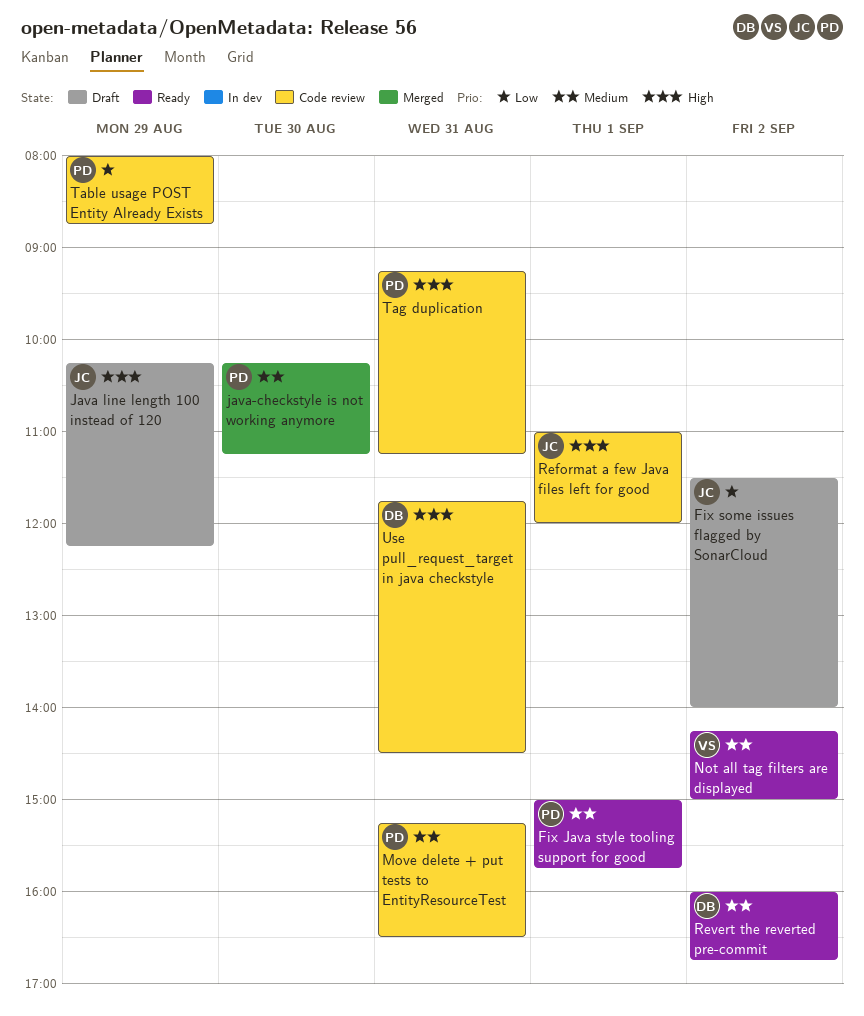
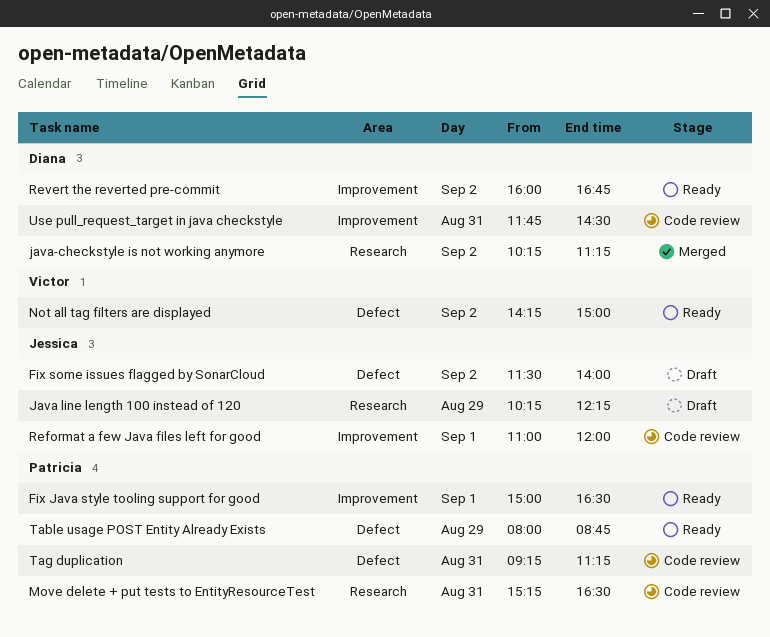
Fix Java style tooling support for good, ends: 15:45 -> 16:30
java-checkstyle is not working anymore, owner: Patricia -> Diana
java-checkstyle is not working anymore, day: Aug 30 -> Sep 2
Table usage POST Entity Already Exists, status: Code review -> Ready

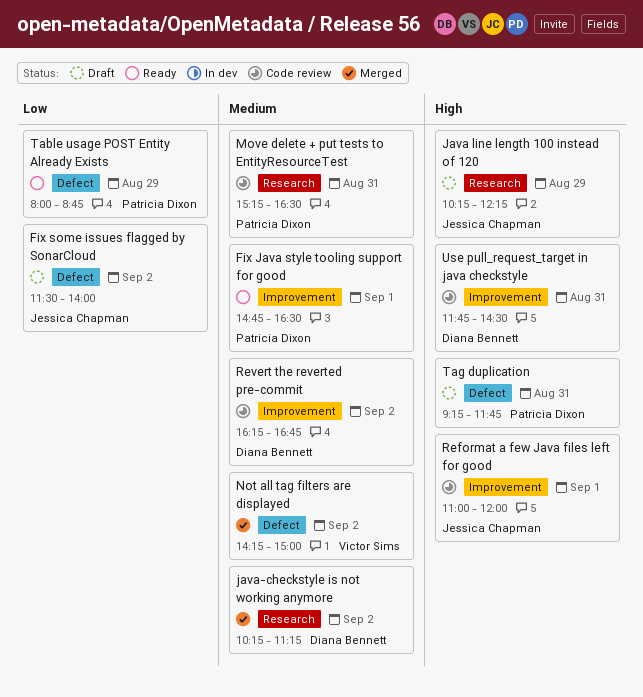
Fix Java style tooling support for good, begins: 15:00 -> 14:45
Not all tag filters are displayed, status: Ready -> Merged
Revert the reverted pre-commit, status: Ready -> Code review
Revert the reverted pre-commit, begins: 16:00 -> 16:15
Tag duplication, status: Code review -> Draft
Tag duplication, ends: 11:15 -> 11:45

